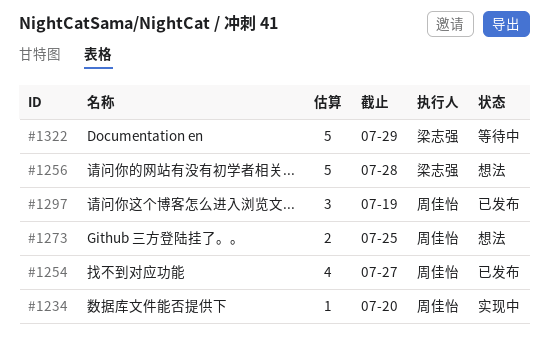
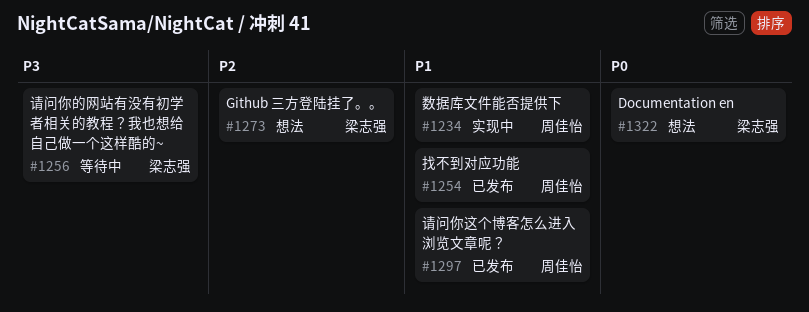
#1256, status: 想法 -> 等待中
#1273, owner: 周佳怡 -> 梁志强
#1322, status: 等待中 -> 想法

